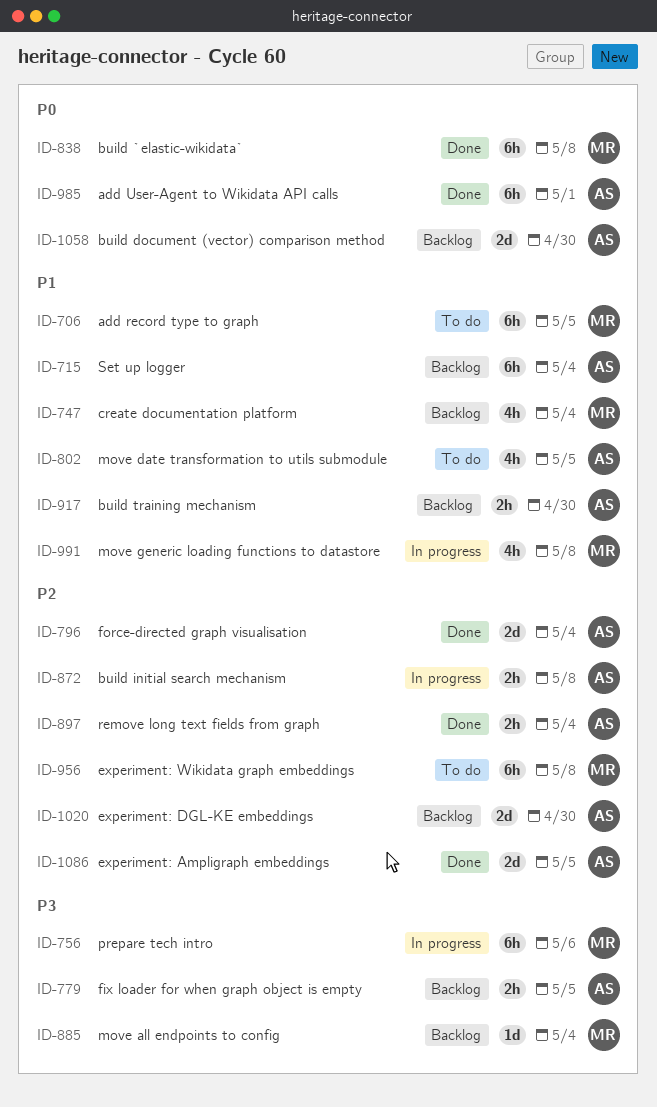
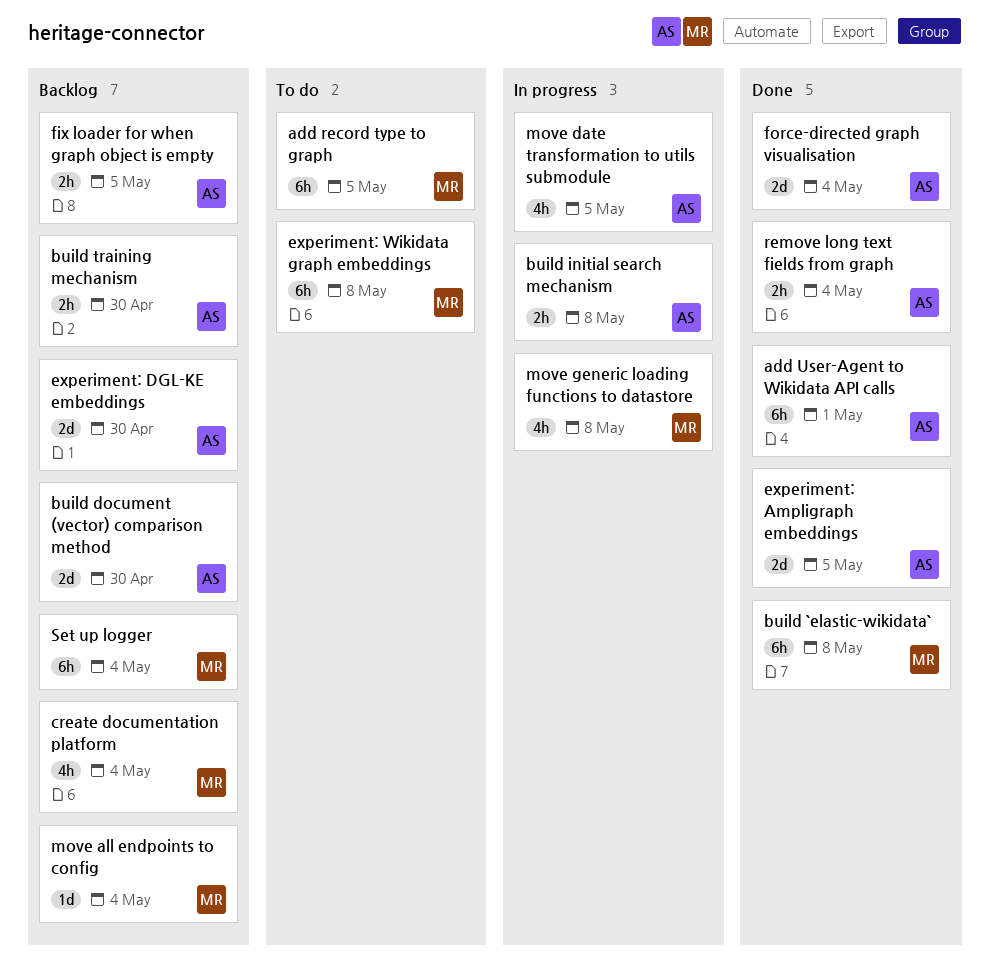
move date transformation to utils submodule, status: To do -> In progress
prepare tech intro: present -> none
Set up logger, owner: AS -> MR

